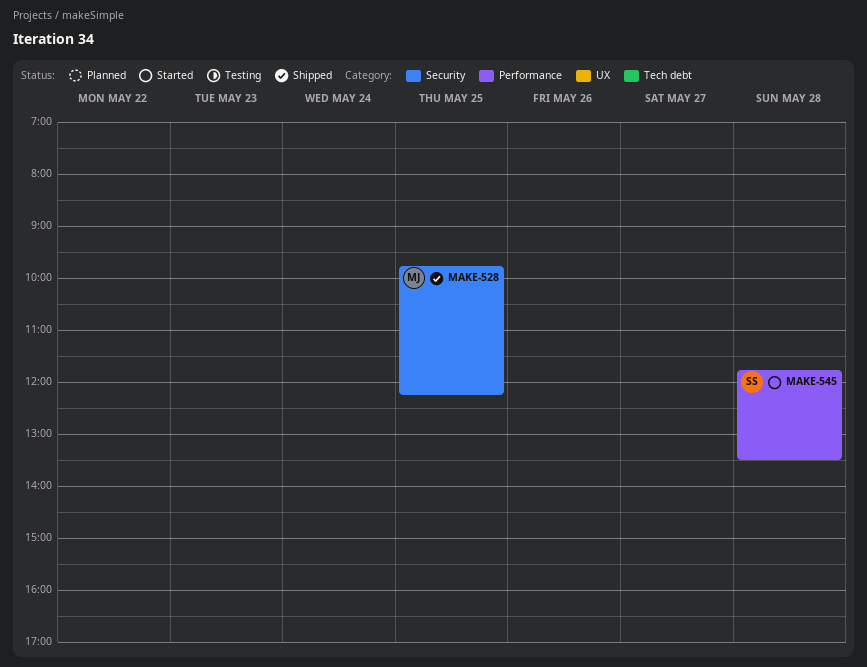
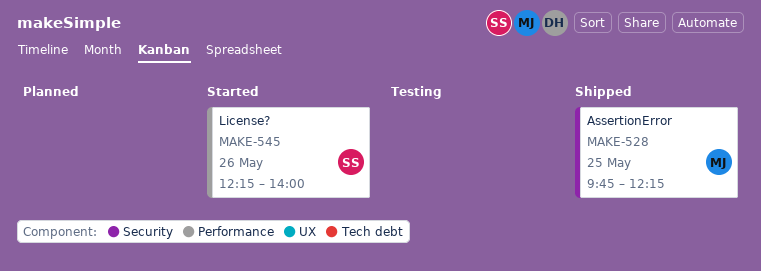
MAKE-545, day: May 28 -> May 26
MAKE-545, begins: 11:45 -> 12:15
MAKE-545, ends: 13:30 -> 14:00

